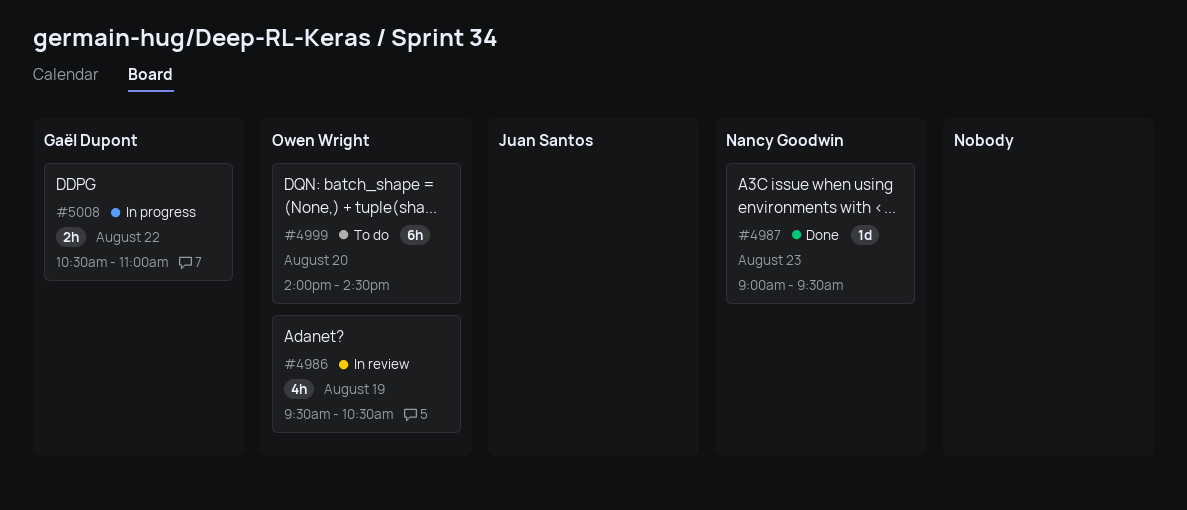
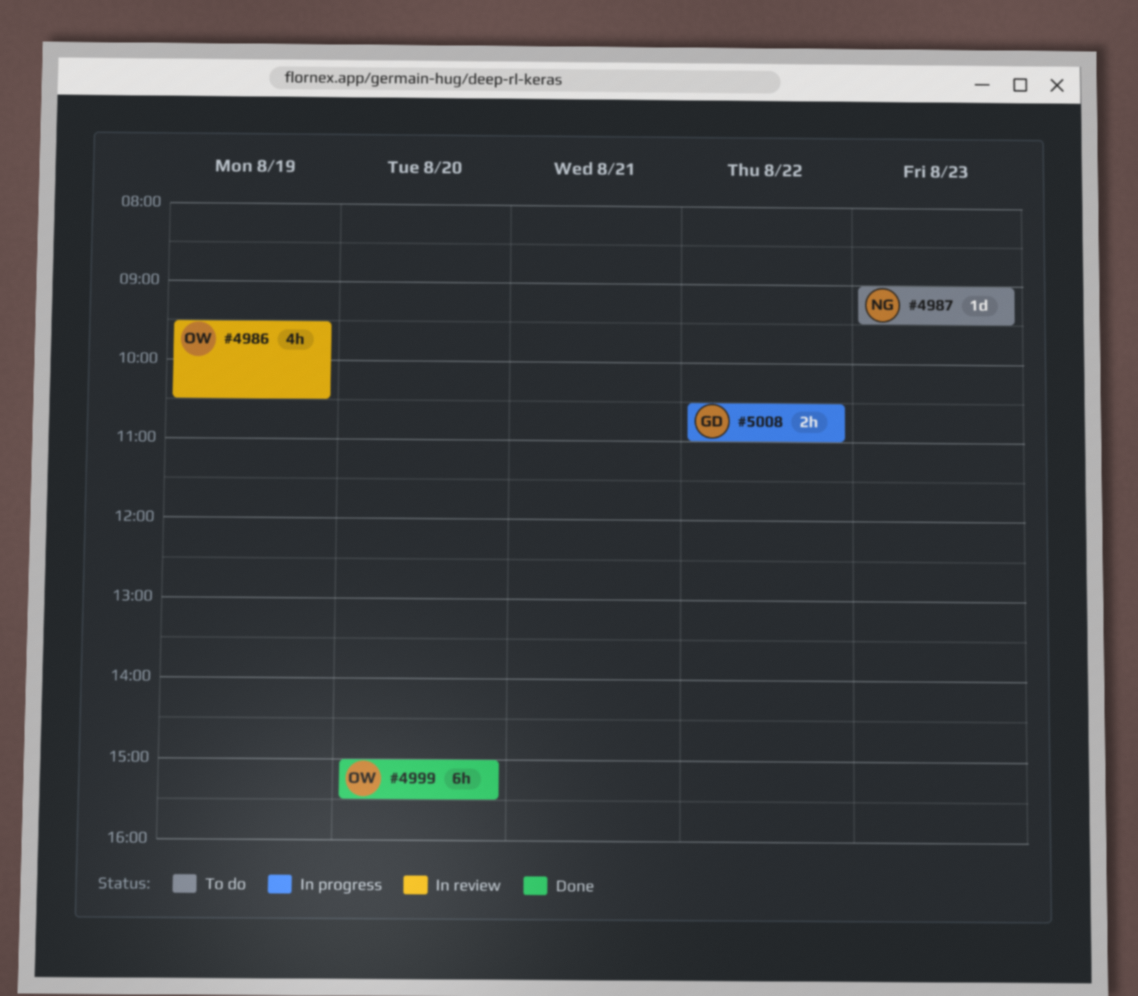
#4987, status: Done -> To do
#4999, status: To do -> Done
#4999, begins: 14:00 -> 15:00
#4999, ends: 14:30 -> 15:30

